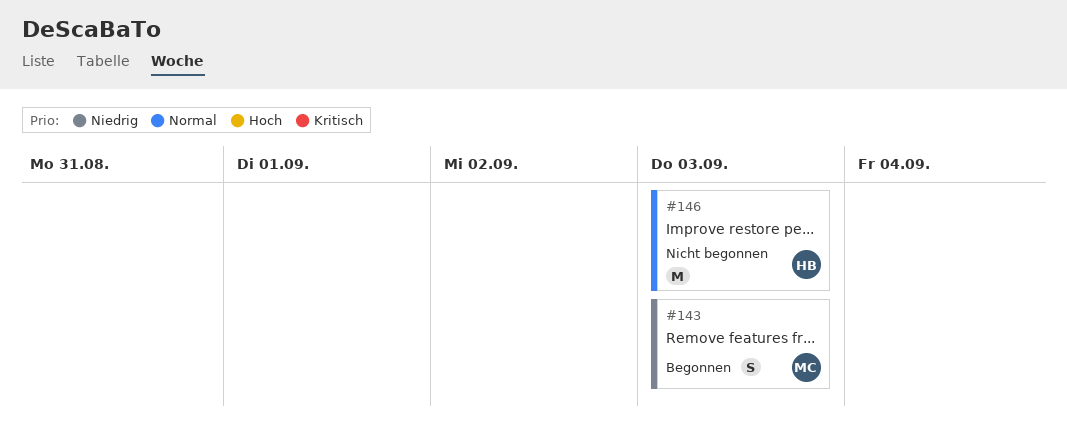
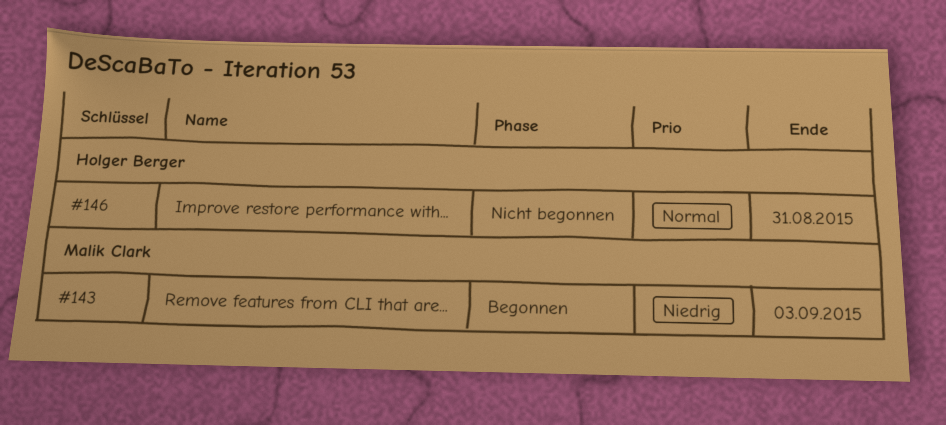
#146, due: Sep 3 -> Aug 31

